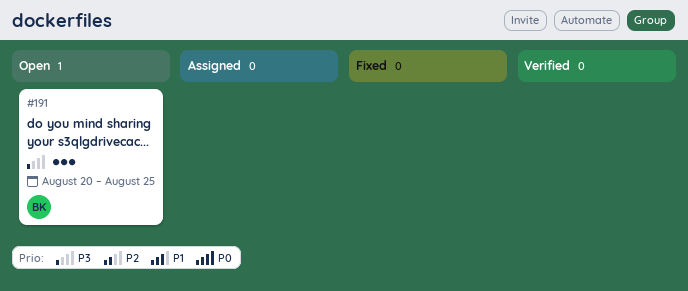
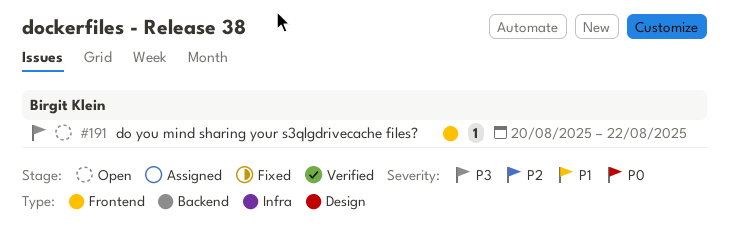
#191, estimate: 3 -> 1
#191, due: Aug 25 -> Aug 22

